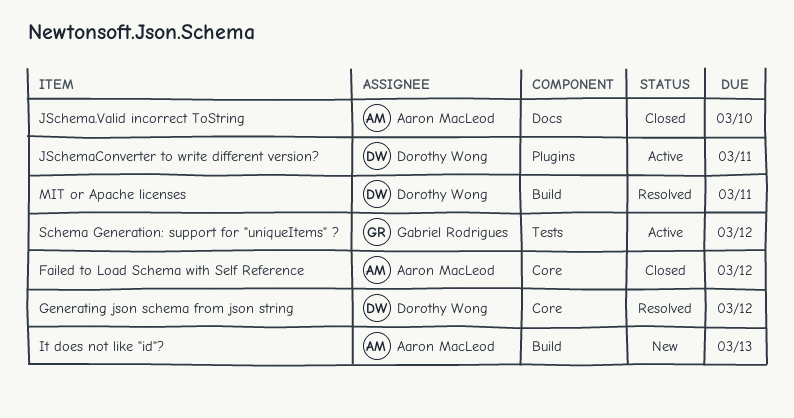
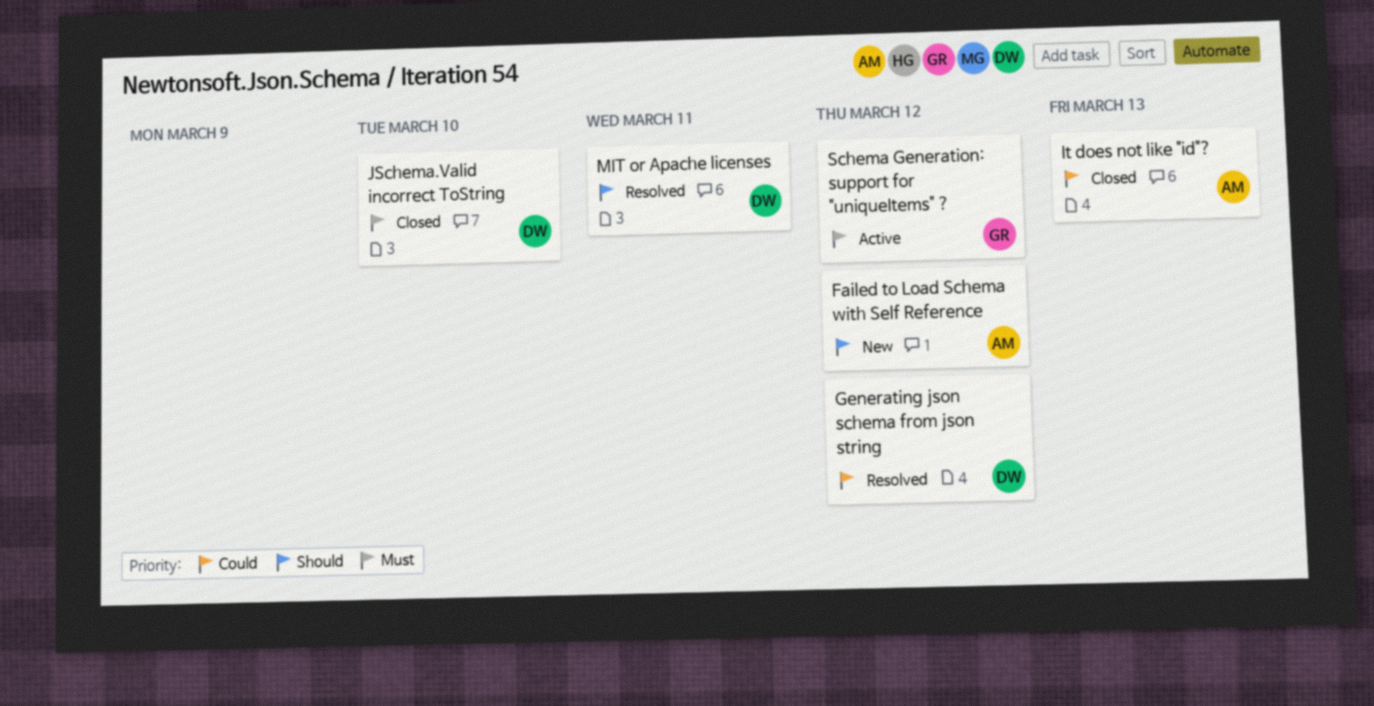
Failed to Load Schema with Self Reference, status: Closed -> New
It does not like "id"?, status: New -> Closed
JSchema.Valid incorrect ToString, owner: Aaron MacLeod -> Dorothy Wong
JSchemaConverter to write different version?: present -> none

